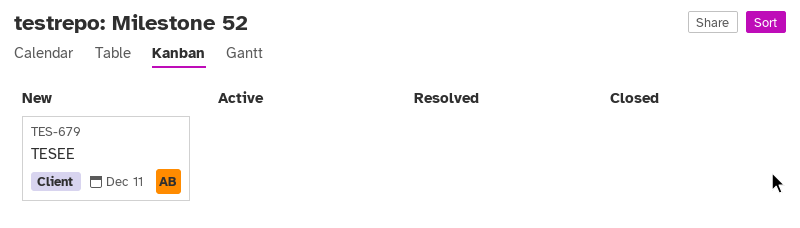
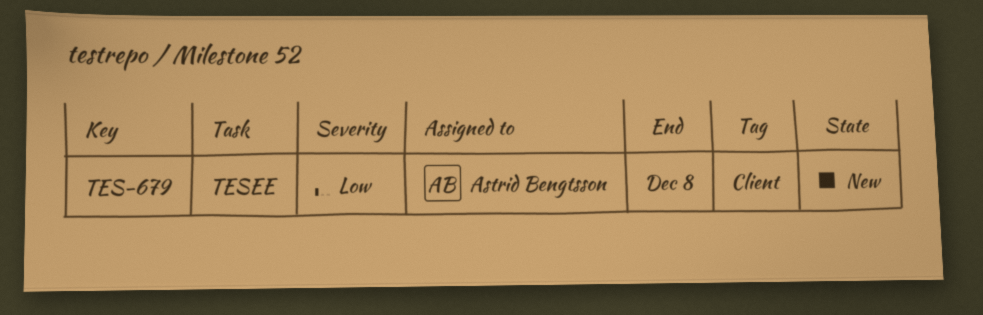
TES-679, due: Dec 11 -> Dec 8

